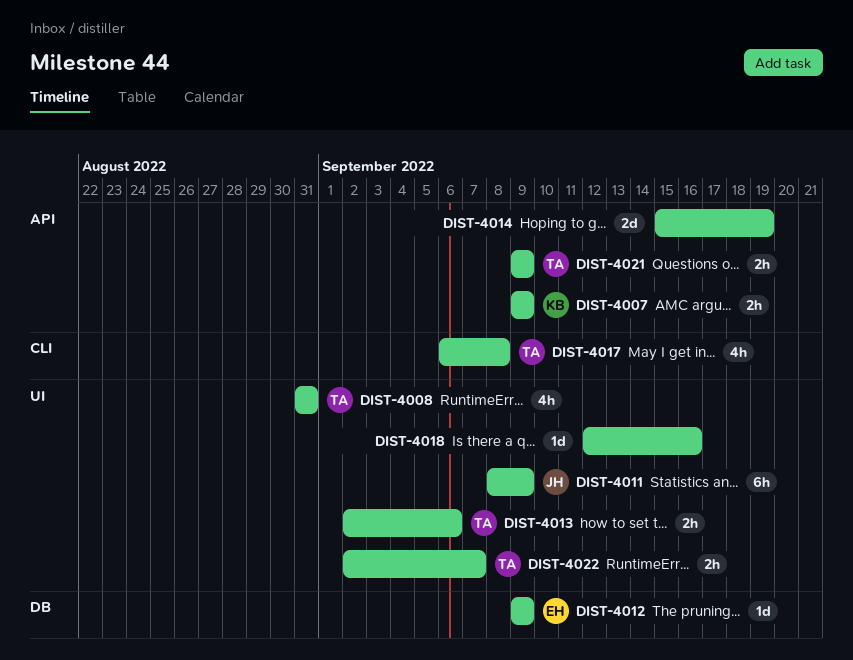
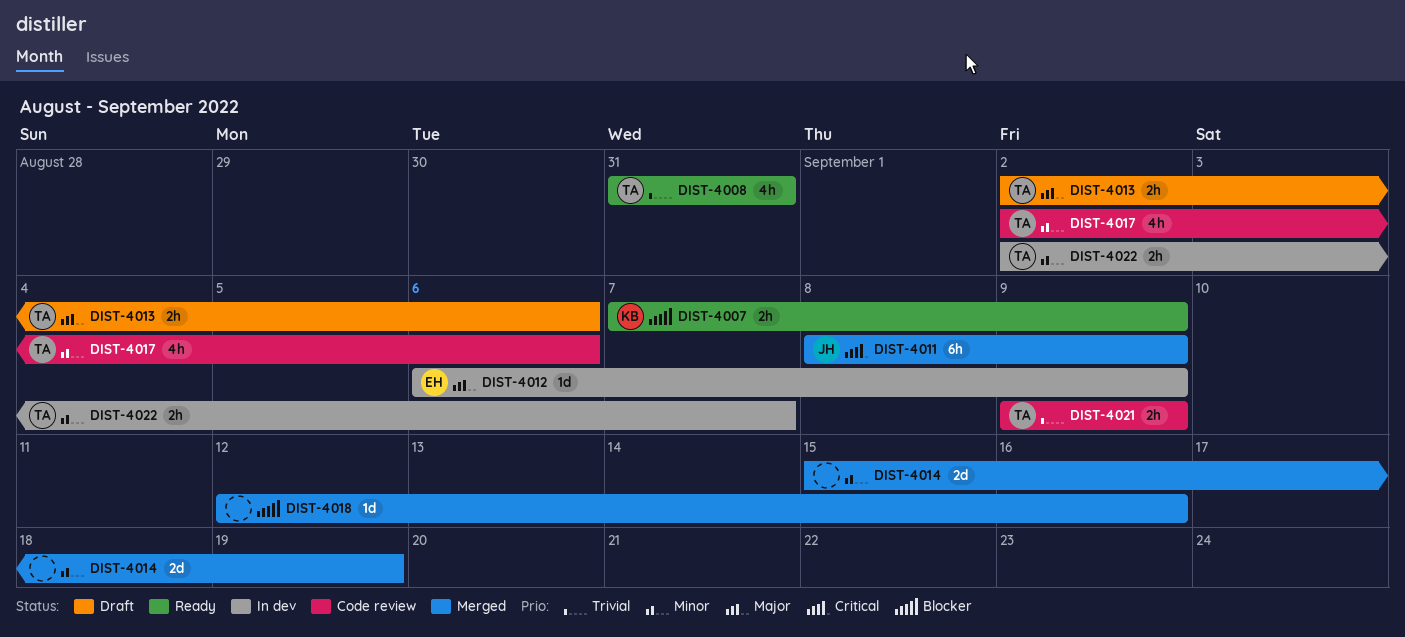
DIST-4007, start: Sep 9 -> Sep 7
DIST-4012, start: Sep 9 -> Sep 6
DIST-4017, start: Sep 6 -> Sep 2
DIST-4017, due: Sep 8 -> Sep 6

